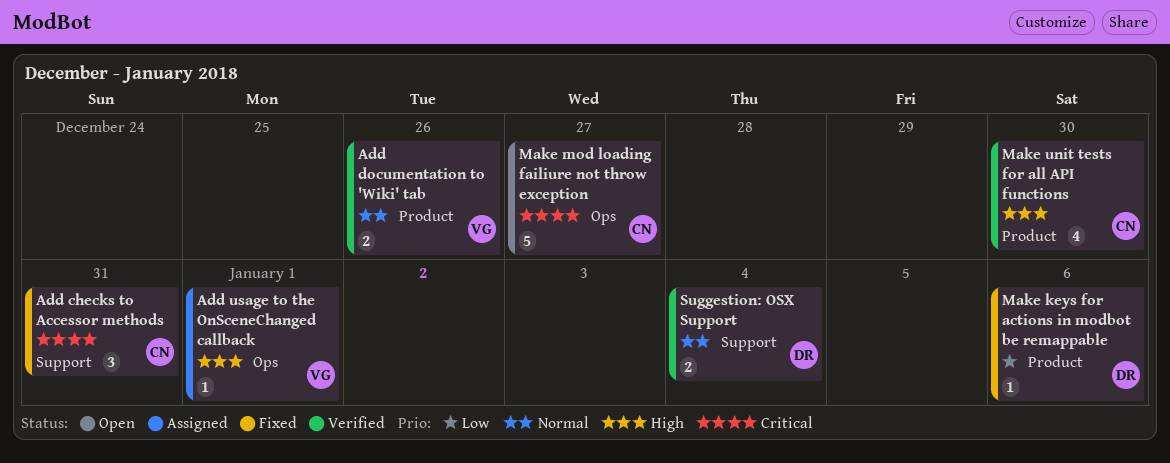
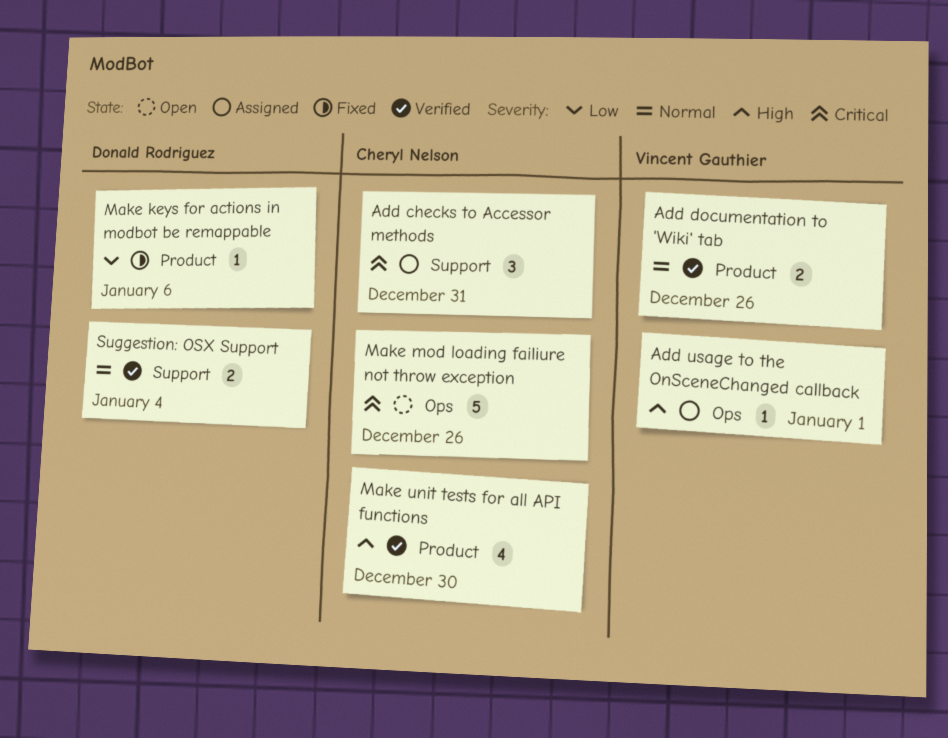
Add checks to Accessor methods, status: Fixed -> Assigned
Make mod loading failiure not throw exception, due: Dec 27 -> Dec 26

